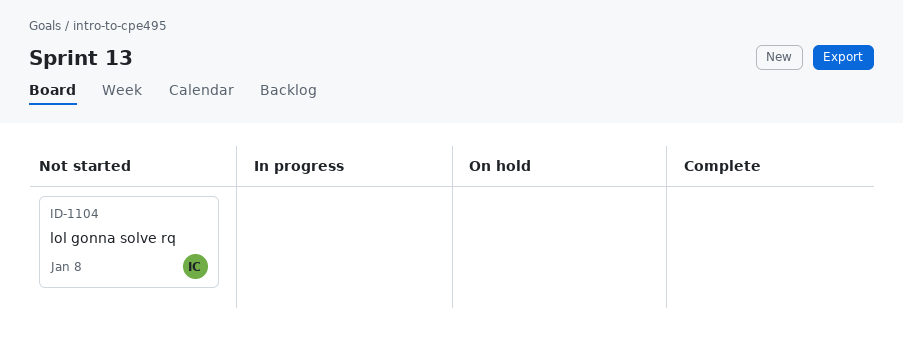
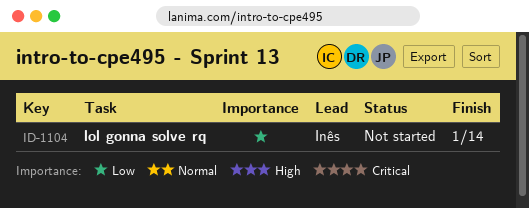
ID-1104, due: Jan 8 -> Jan 14

